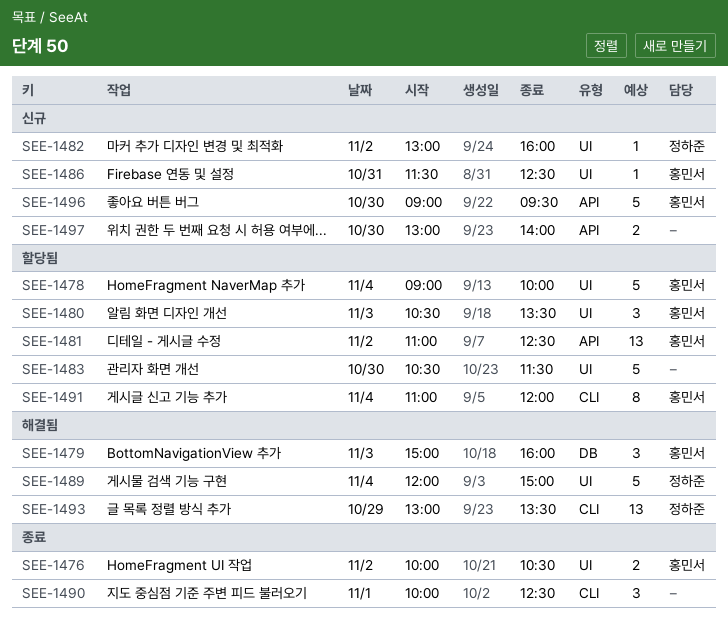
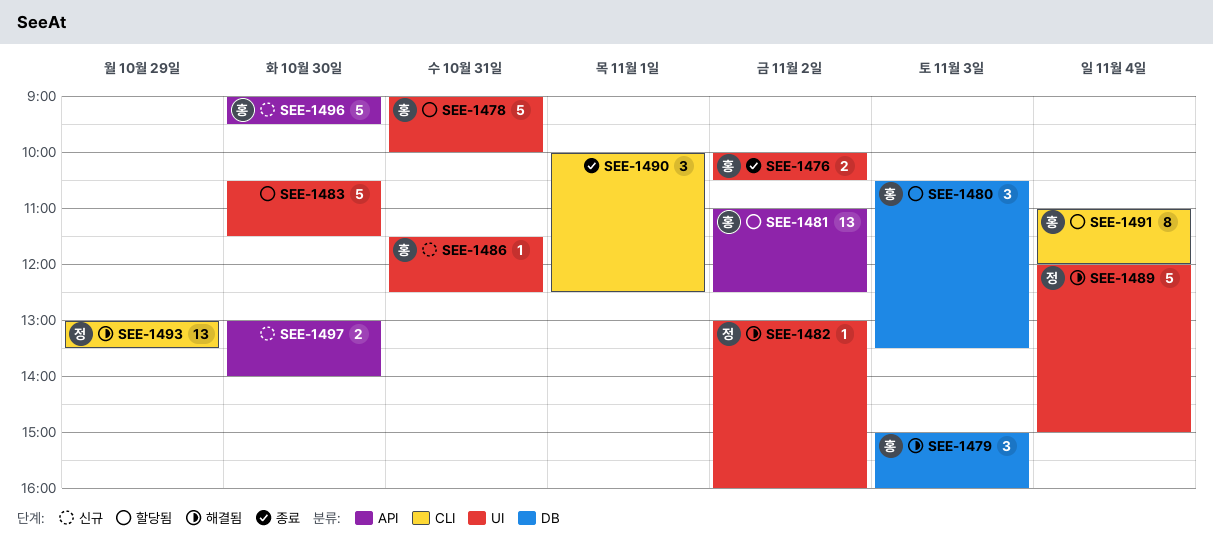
SEE-1478, day: Nov 4 -> Oct 31
SEE-1480, label: UI -> DB
SEE-1482, status: 신규 -> 해결됨

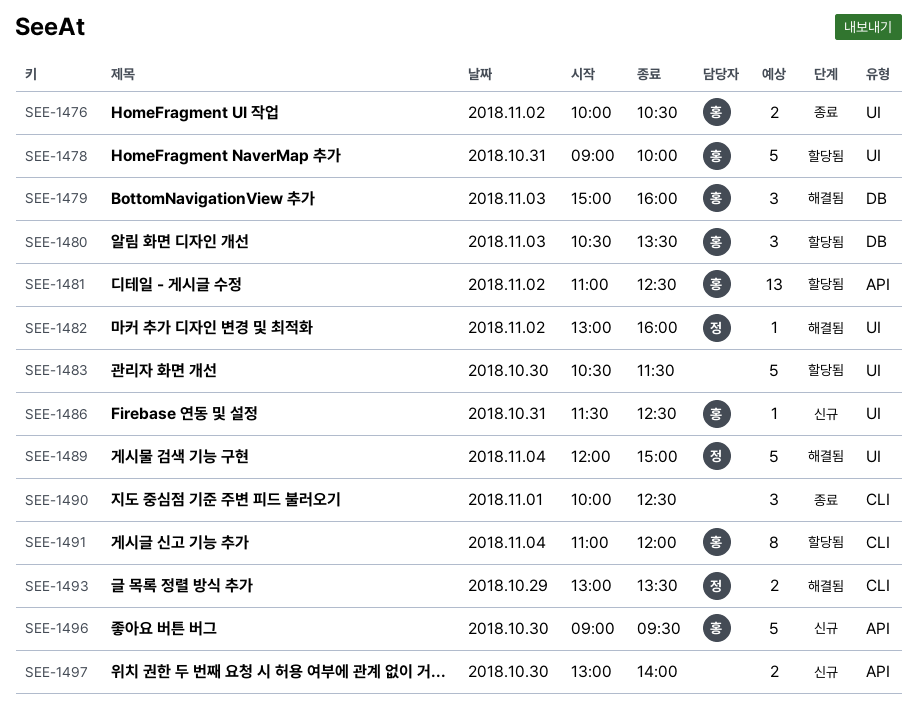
SEE-1493, estimate: 13 -> 2

